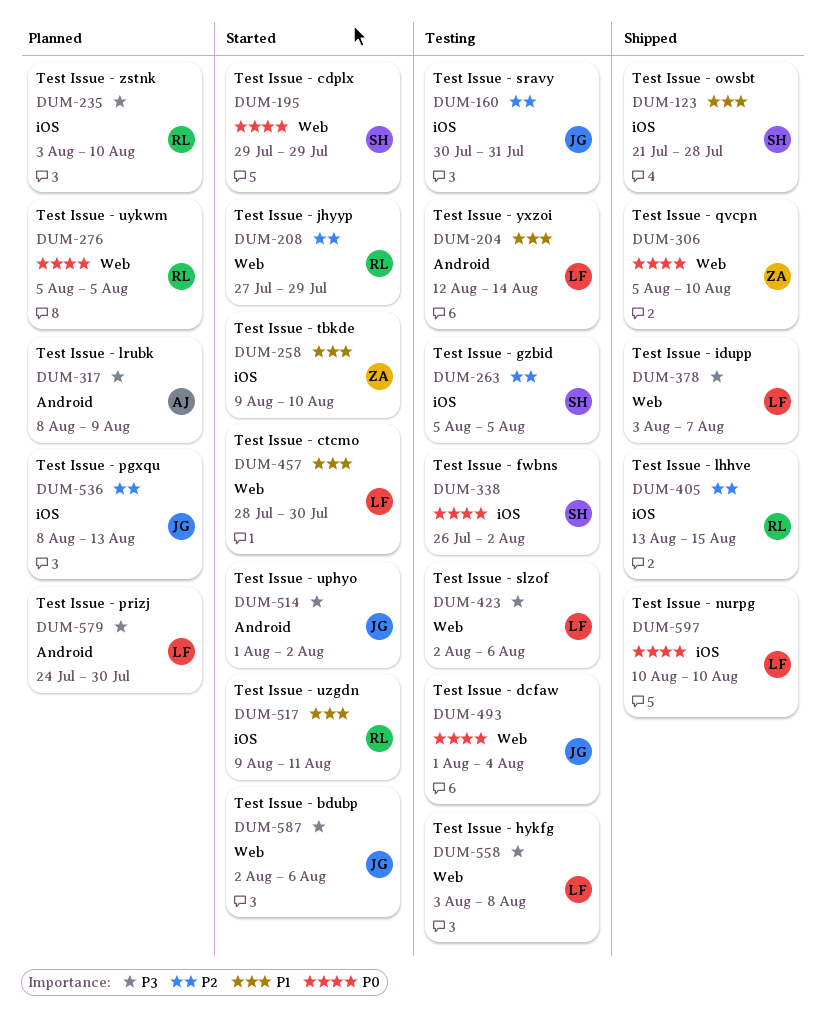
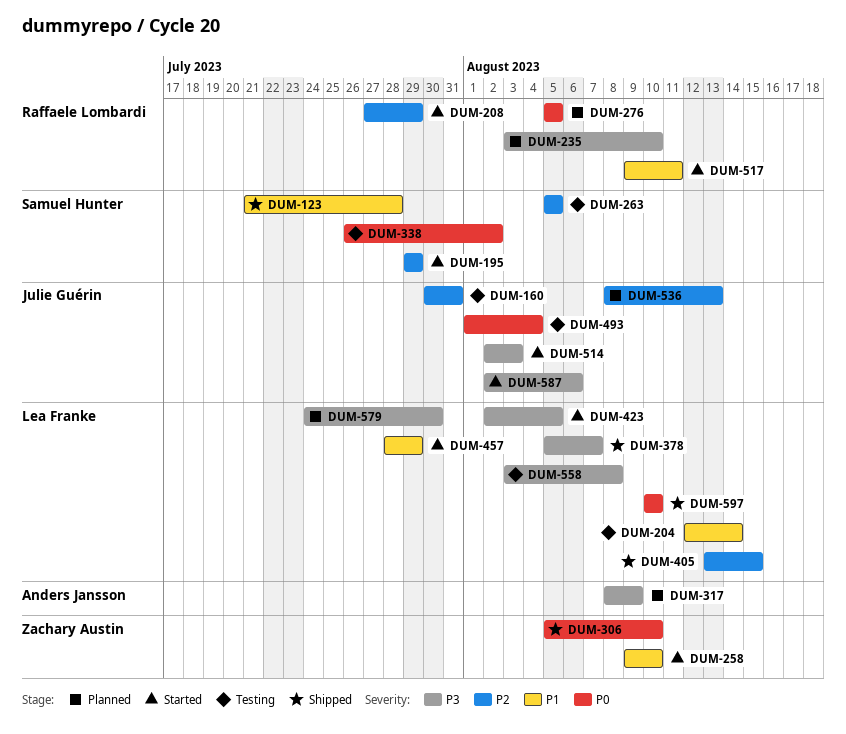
DUM-195, priority: P0 -> P2
DUM-378, start: Aug 3 -> Aug 5
DUM-405, owner: Raffaele Lombardi -> Lea Franke
DUM-423, status: Testing -> Started
DUM-423, due: Aug 6 -> Aug 5
DUM-457, due: Jul 30 -> Jul 29
DUM-514, start: Aug 1 -> Aug 2
DUM-514, due: Aug 2 -> Aug 3

